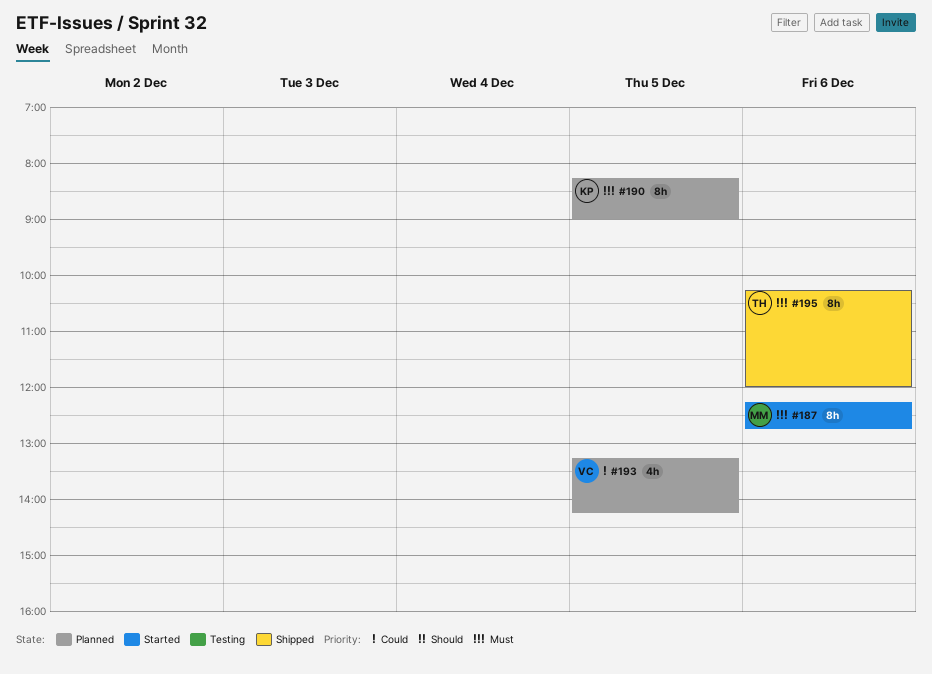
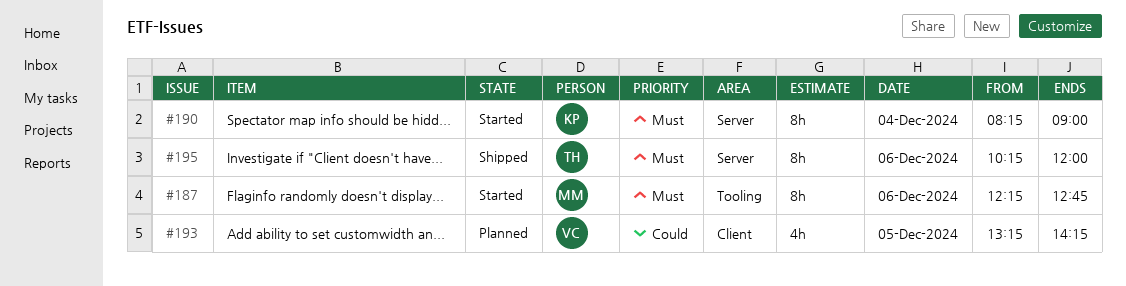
#190, status: Planned -> Started
#190, day: Dec 5 -> Dec 4

